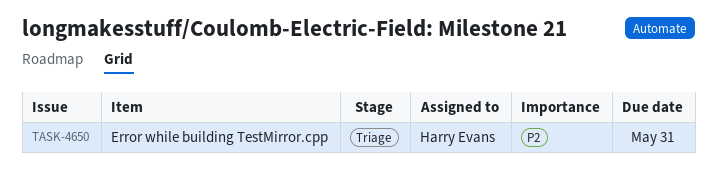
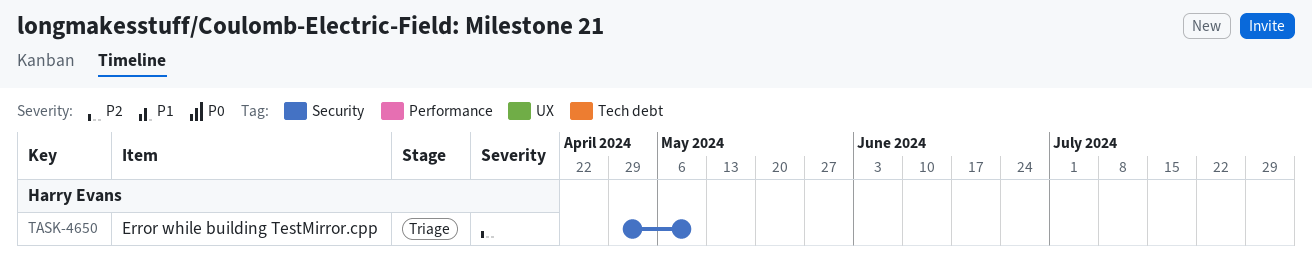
TASK-4650, due: May 31 -> May 10

